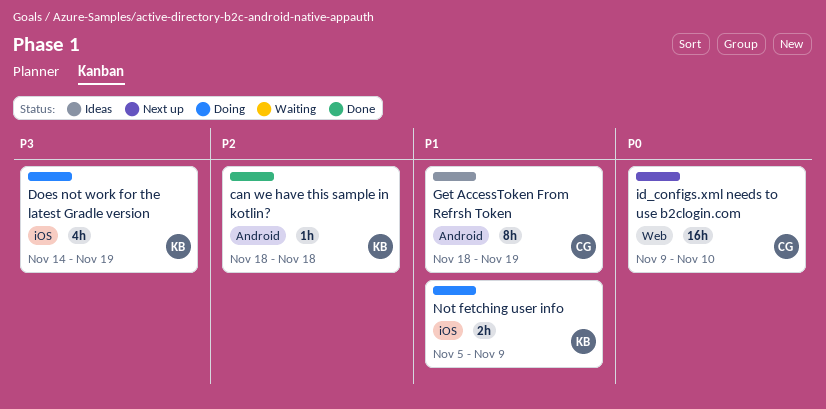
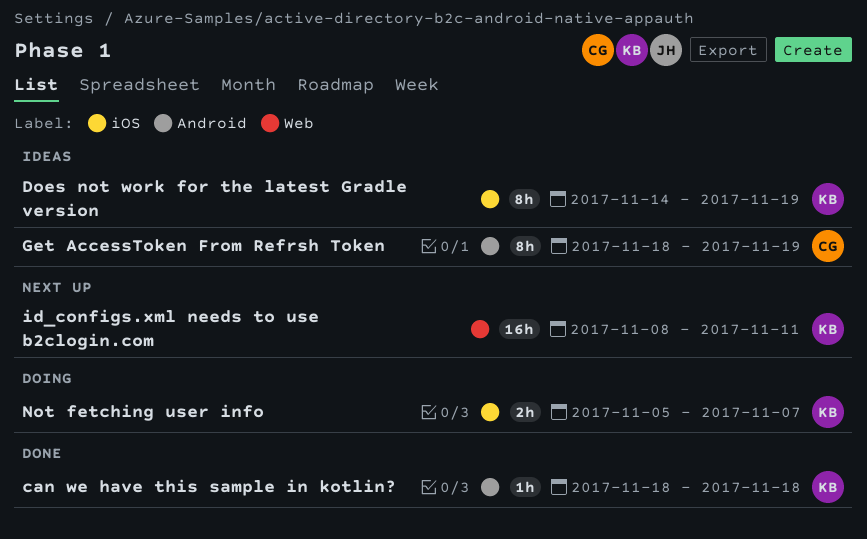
Does not work for the latest Gradle version, status: Doing -> Ideas
Does not work for the latest Gradle version, estimate: 4h -> 8h
id_configs.xml needs to use b2clogin.com, owner: CG -> KB
id_configs.xml needs to use b2clogin.com, start: Nov 9 -> Nov 8
id_configs.xml needs to use b2clogin.com, due: Nov 10 -> Nov 11
Not fetching user info, due: Nov 9 -> Nov 7

